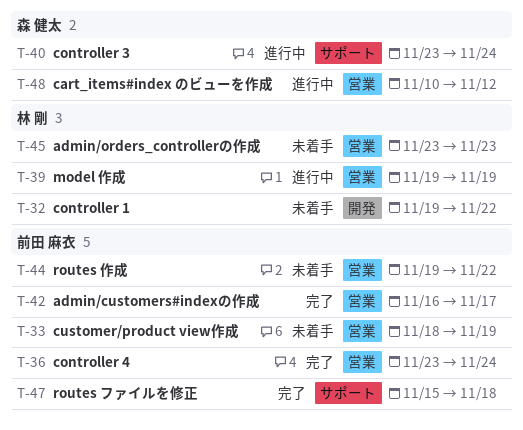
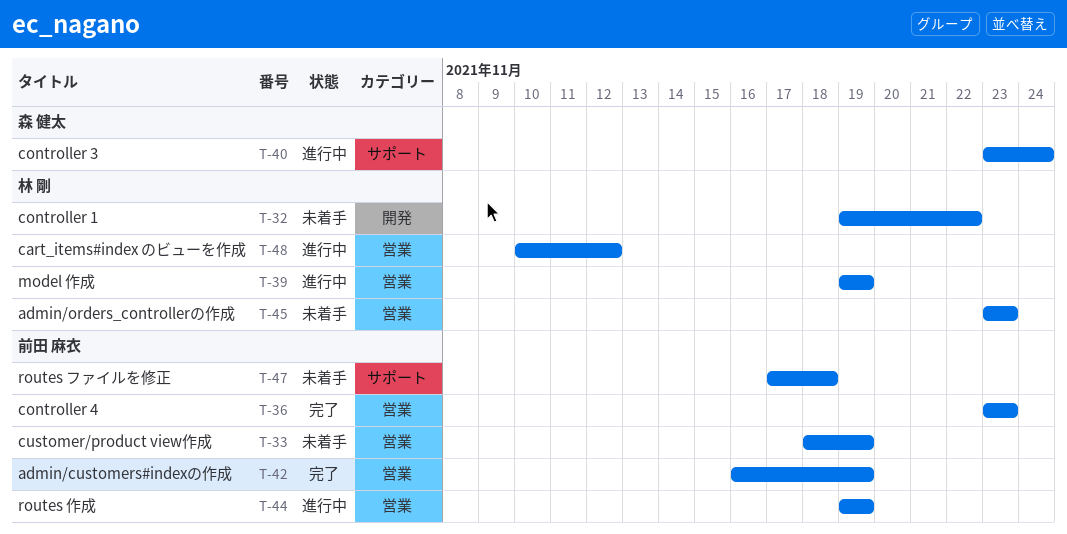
T-36, due: Nov 24 -> Nov 23
T-42, due: Nov 17 -> Nov 19
T-44, status: 未着手 -> 進行中
T-44, due: Nov 22 -> Nov 19
T-47, status: 完了 -> 未着手
T-47, start: Nov 15 -> Nov 17
T-48, owner: 森 健太 -> 林 剛

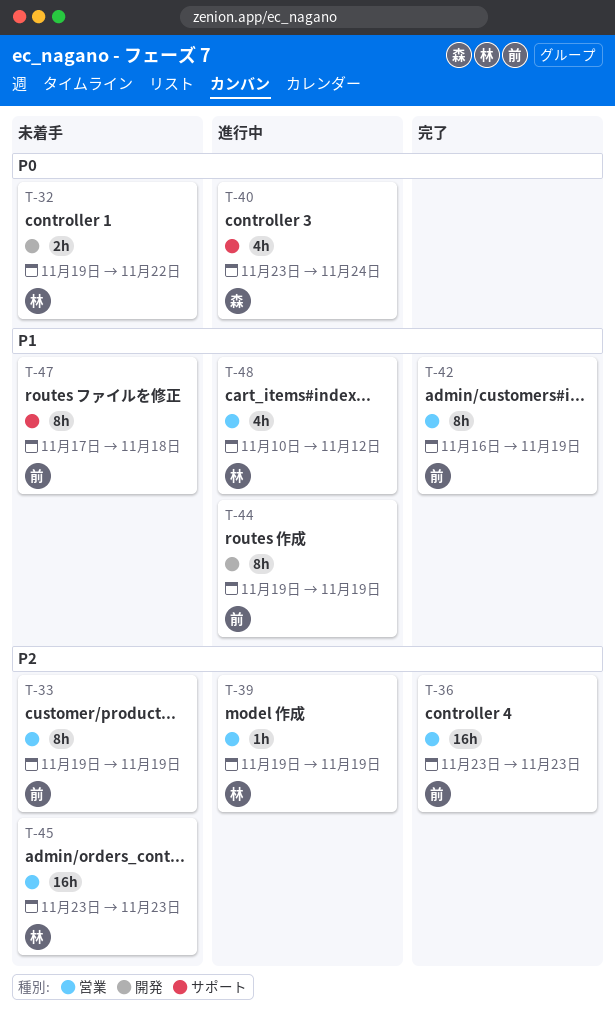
T-33, start: Nov 18 -> Nov 19
T-44, label: 営業 -> 開発

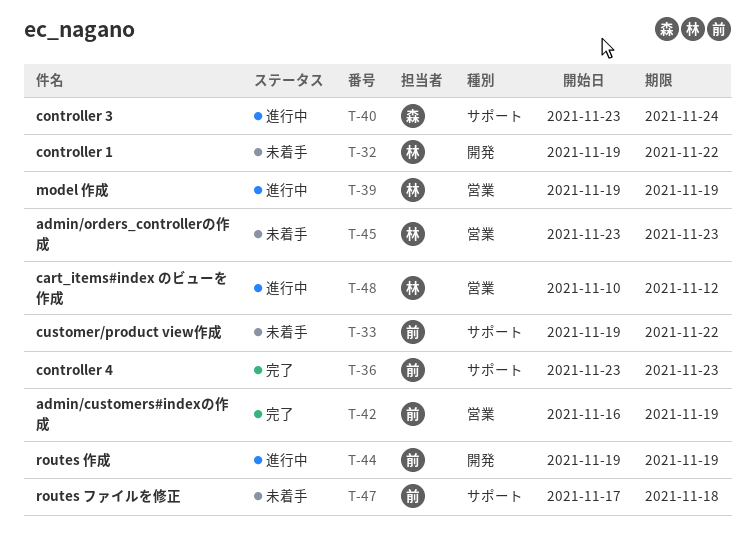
T-33, label: 営業 -> サポート
T-33, due: Nov 19 -> Nov 22
T-36, label: 営業 -> サポート

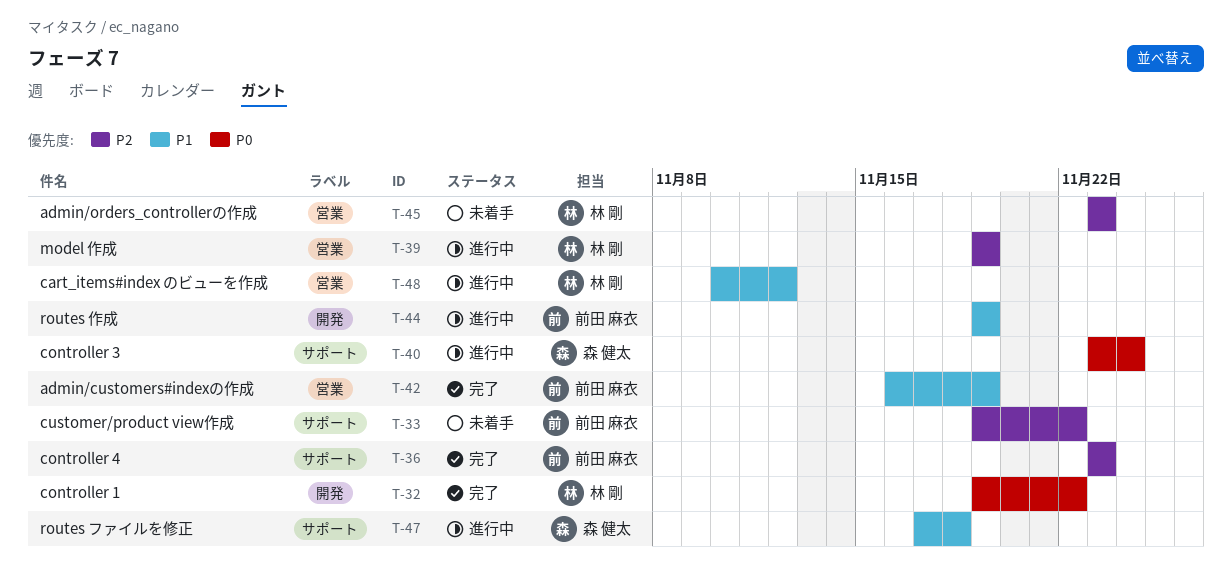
T-32, status: 未着手 -> 完了
T-47, status: 未着手 -> 進行中
T-47, owner: 前田 麻衣 -> 森 健太

